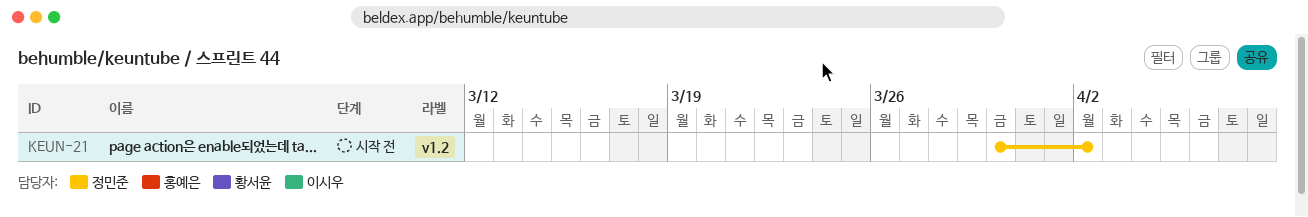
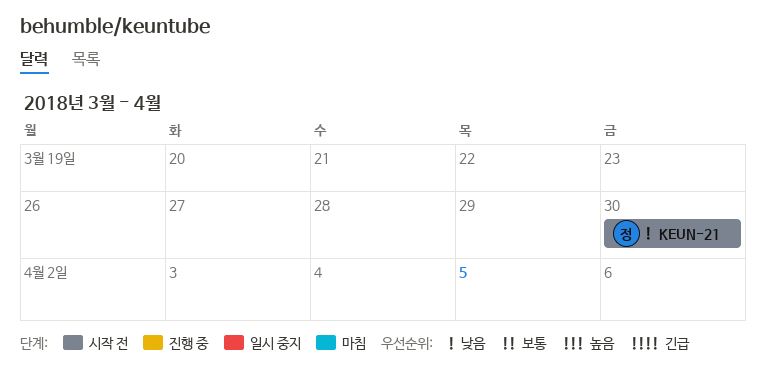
KEUN-21, due: Apr 2 -> Mar 30

